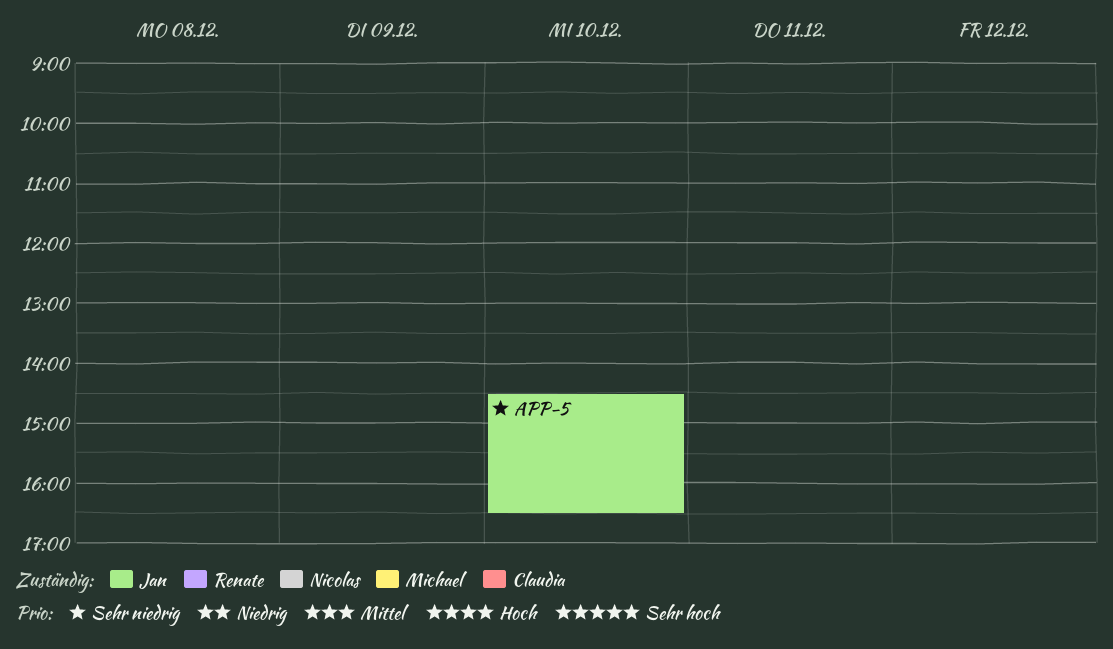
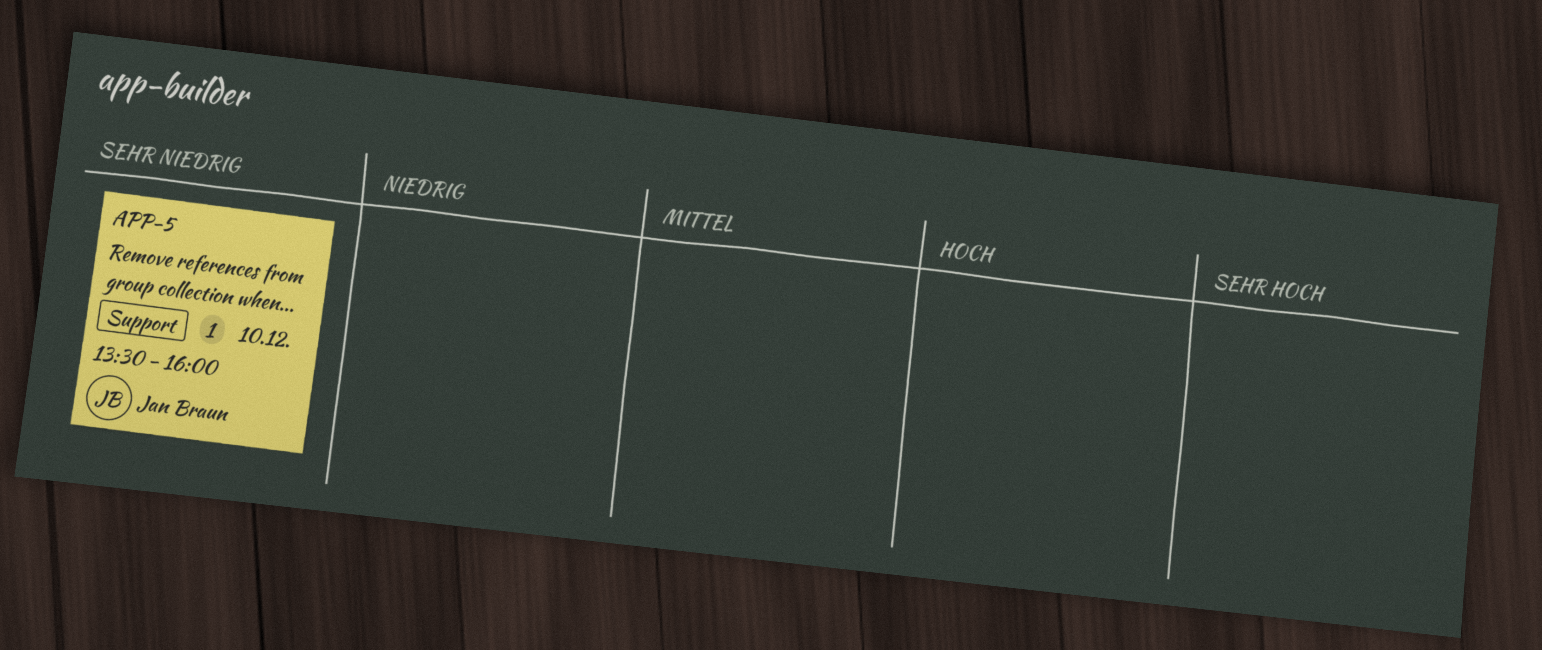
APP-5, begins: 14:30 -> 13:30
APP-5, ends: 16:30 -> 16:00

